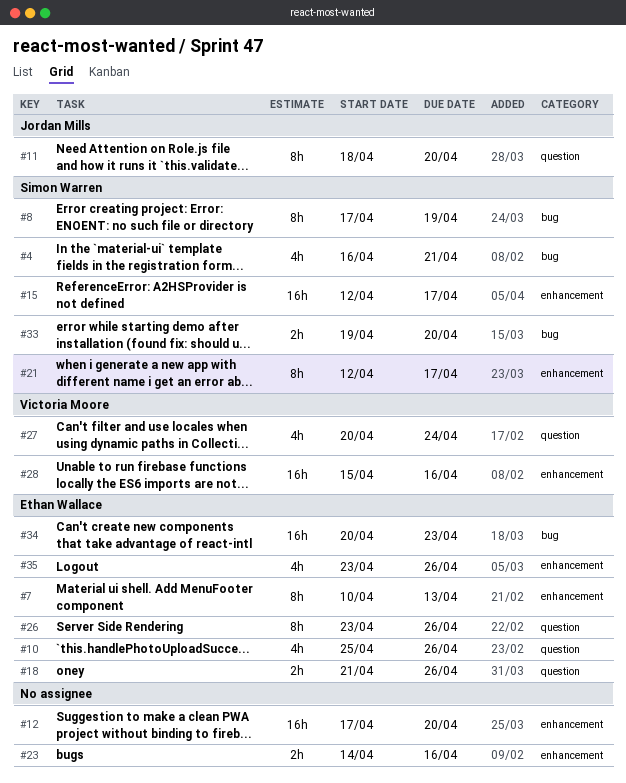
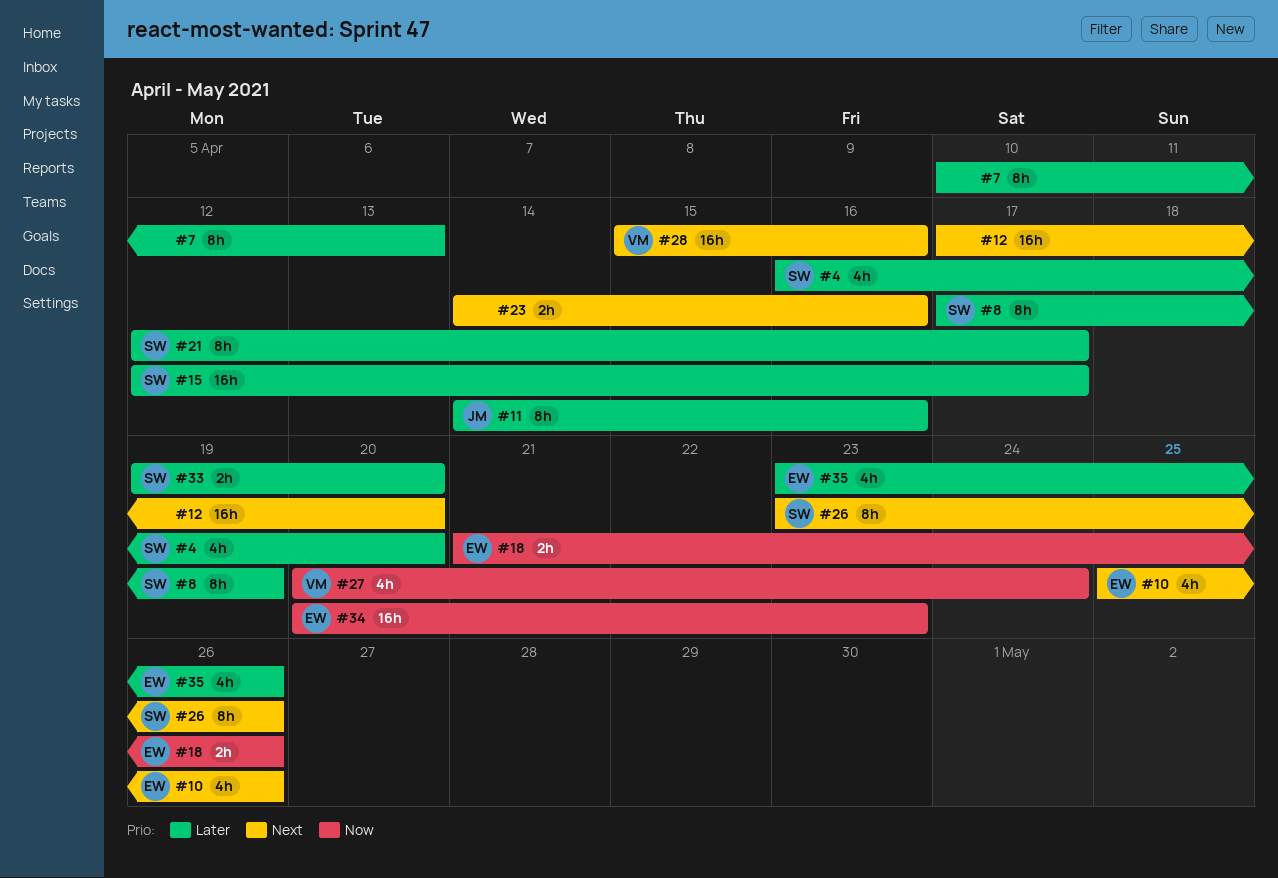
#4, due: Apr 21 -> Apr 20
#7, owner: Ethan Wallace -> none
#11, start: Apr 18 -> Apr 14
#11, due: Apr 20 -> Apr 16
#26, owner: Ethan Wallace -> Simon Warren

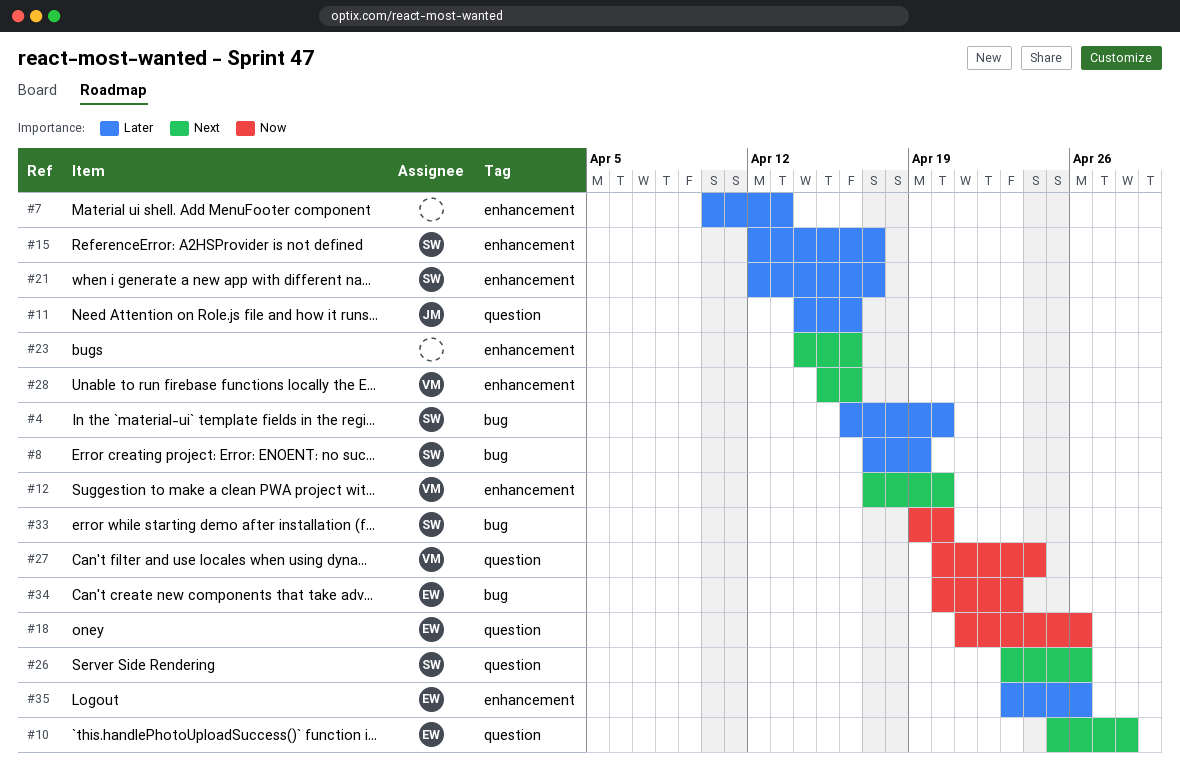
#10, due: Apr 26 -> Apr 28
#12, owner: none -> VM
#33, priority: Later -> Now

